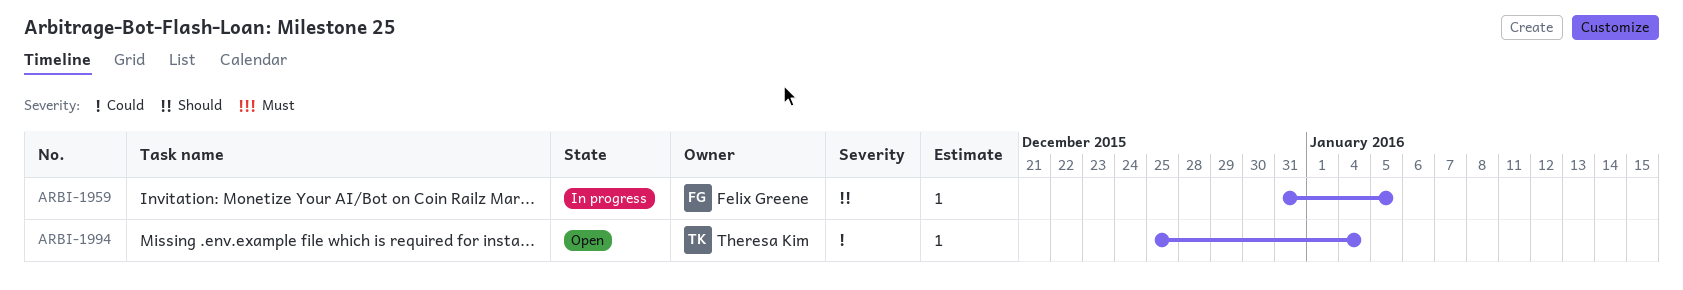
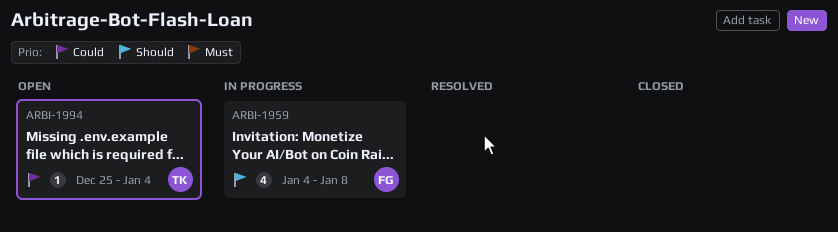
ARBI-1959, estimate: 1 -> 4
ARBI-1959, start: Dec 31 -> Jan 4
ARBI-1959, due: Jan 5 -> Jan 8

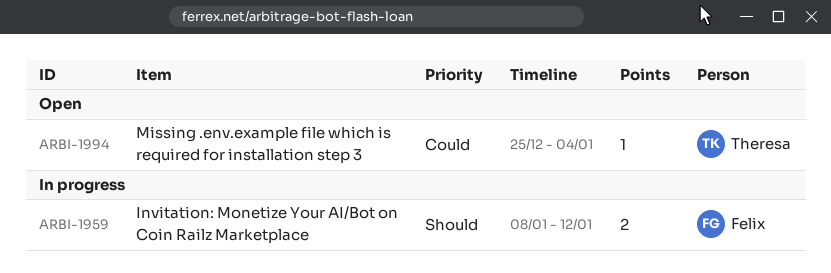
ARBI-1959, estimate: 4 -> 2
ARBI-1959, start: Jan 4 -> Jan 8
ARBI-1959, due: Jan 8 -> Jan 12

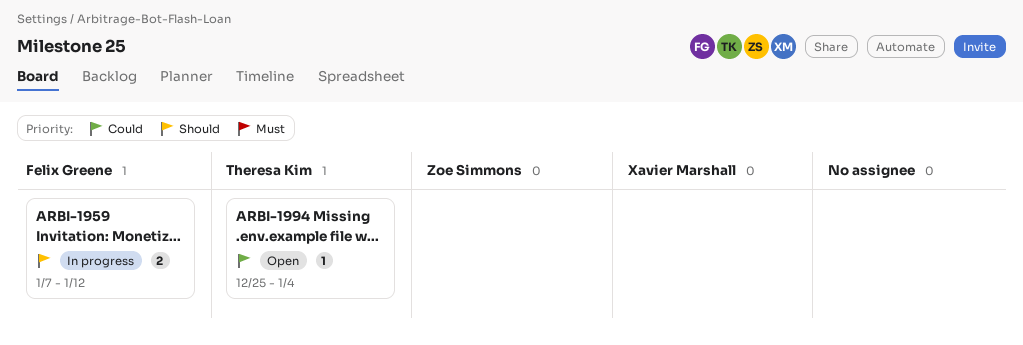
ARBI-1959, start: Jan 8 -> Jan 7

